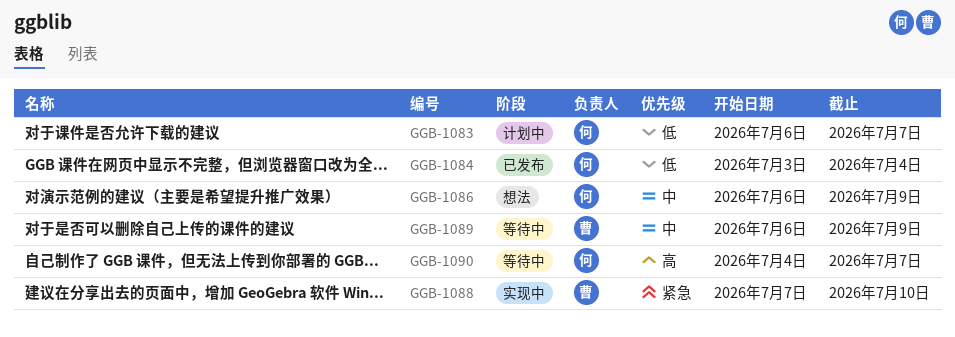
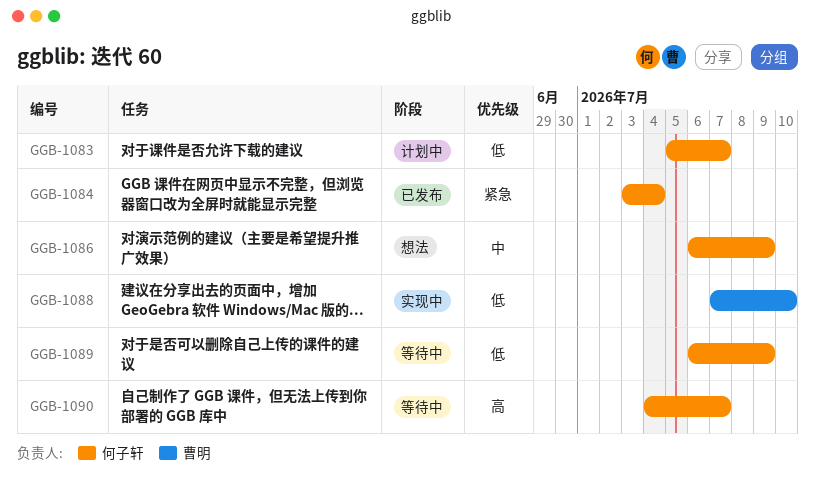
GGB-1083, start: Jul 6 -> Jul 5
GGB-1084, priority: 低 -> 紧急
GGB-1088, priority: 紧急 -> 低
GGB-1089, owner: 曹明 -> 何子轩
GGB-1089, priority: 中 -> 低

